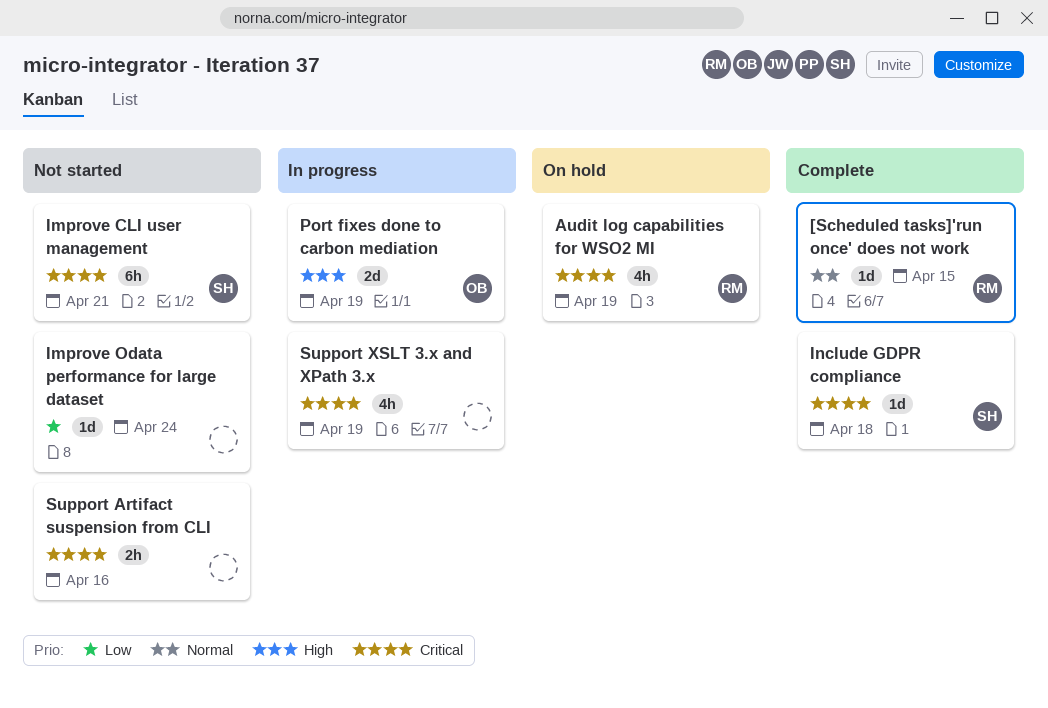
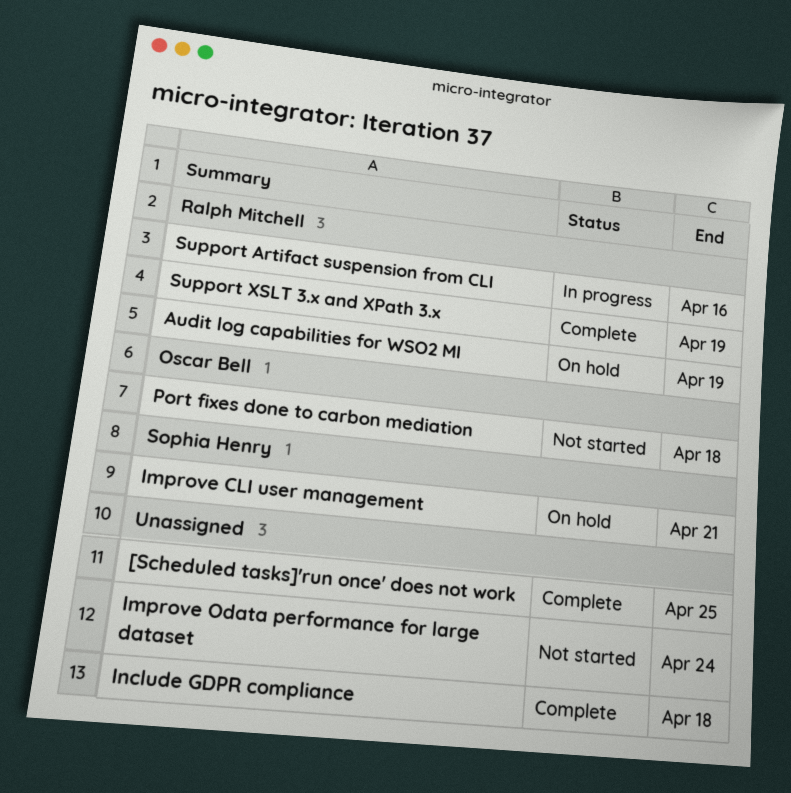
[Scheduled tasks]'run once' does not work, owner: Ralph Mitchell -> none
[Scheduled tasks]'run once' does not work, due: Apr 15 -> Apr 25
Improve CLI user management, status: Not started -> On hold
Include GDPR compliance, owner: Sophia Henry -> none
Port fixes done to carbon mediation, status: In progress -> Not started
Port fixes done to carbon mediation, due: Apr 19 -> Apr 18
Support Artifact suspension from CLI, status: Not started -> In progress
Support Artifact suspension from CLI, owner: none -> Ralph Mitchell
Support XSLT 3.x and XPath 3.x, status: In progress -> Complete
Support XSLT 3.x and XPath 3.x, owner: none -> Ralph Mitchell

